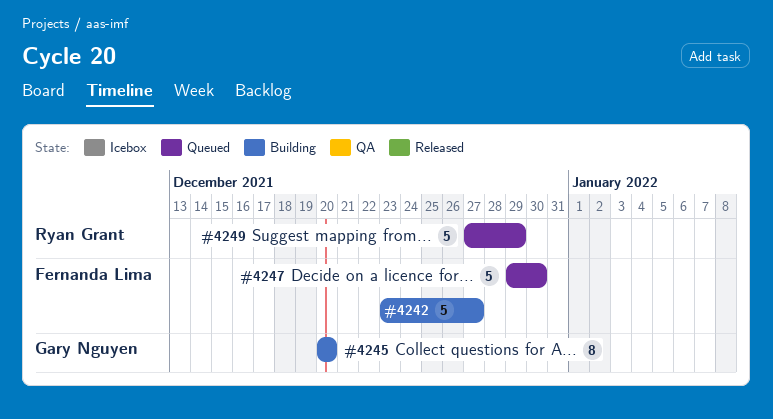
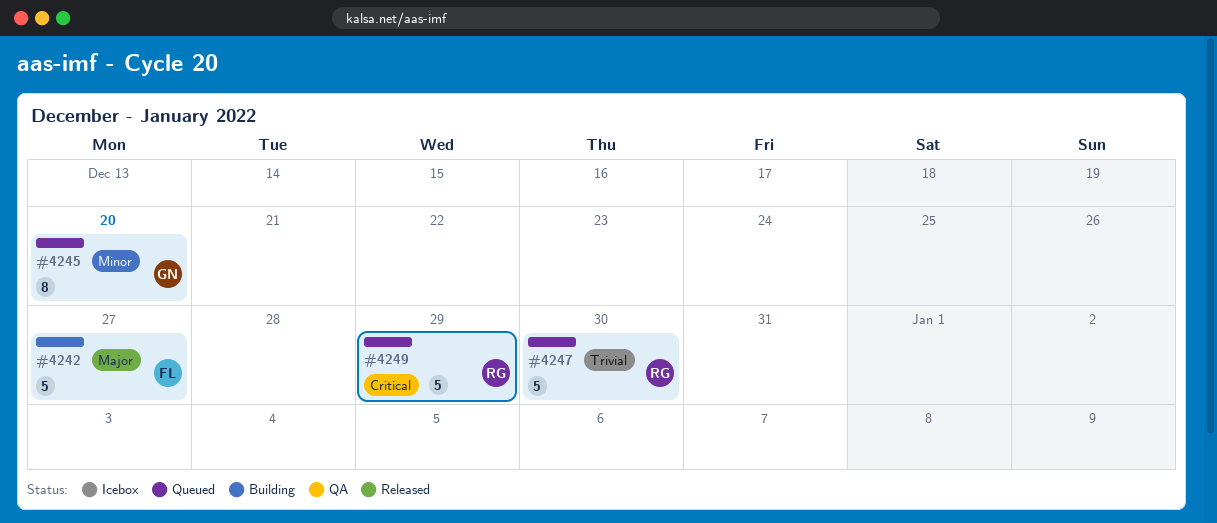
#4245, status: Building -> Queued
#4247, owner: Fernanda Lima -> Ryan Grant

